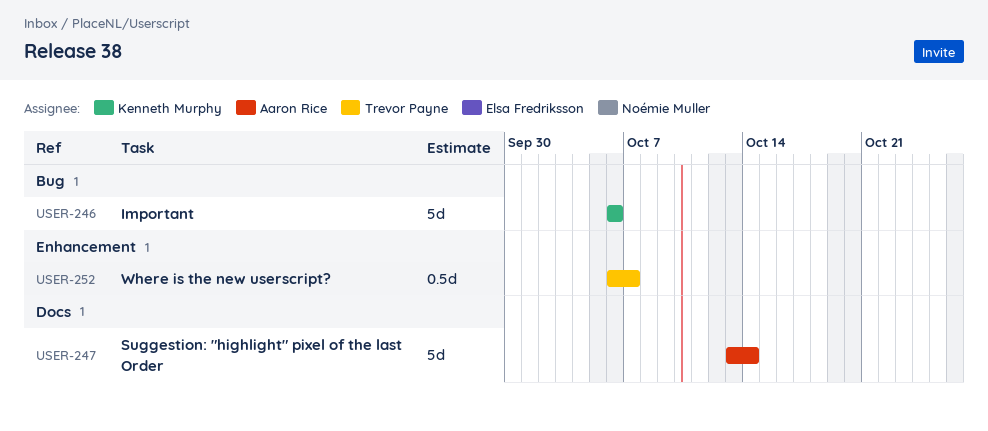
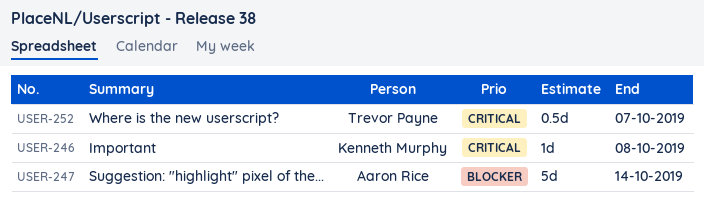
USER-246, estimate: 5d -> 1d
USER-246, due: Oct 6 -> Oct 8

